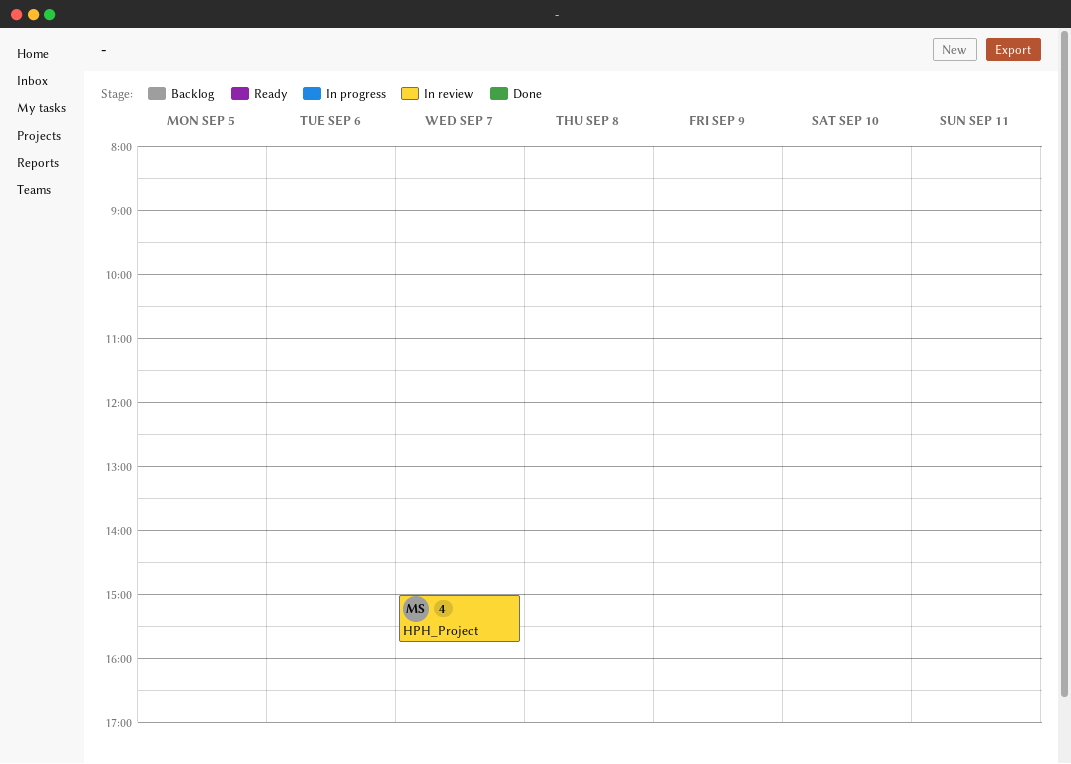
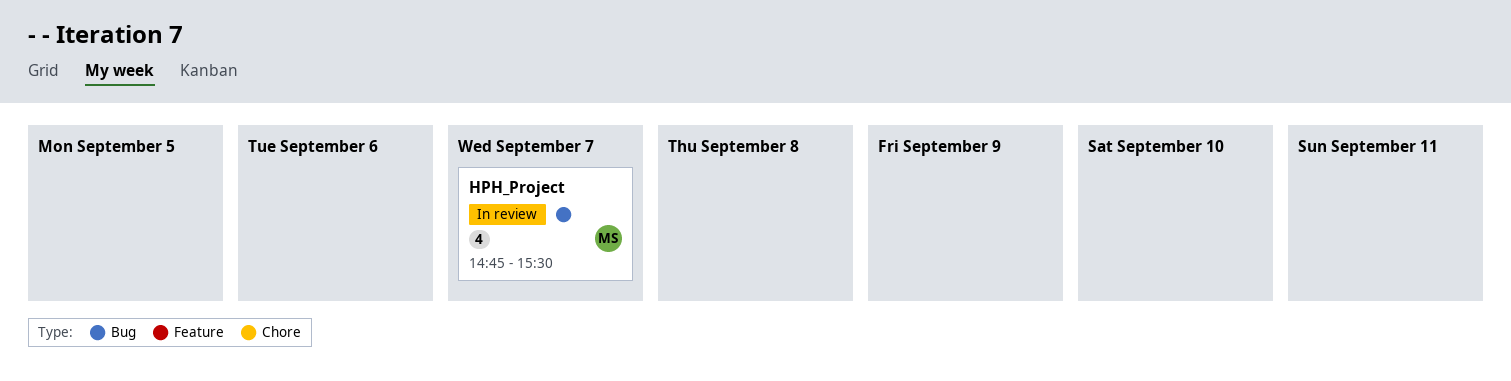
HPH_Project, begins: 15:00 -> 14:45
HPH_Project, ends: 15:45 -> 15:30

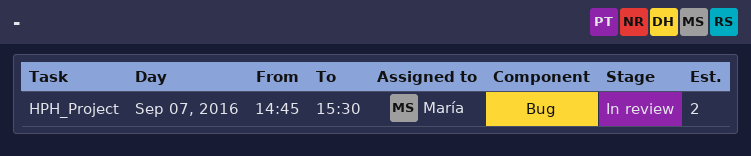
HPH_Project, estimate: 4 -> 2

